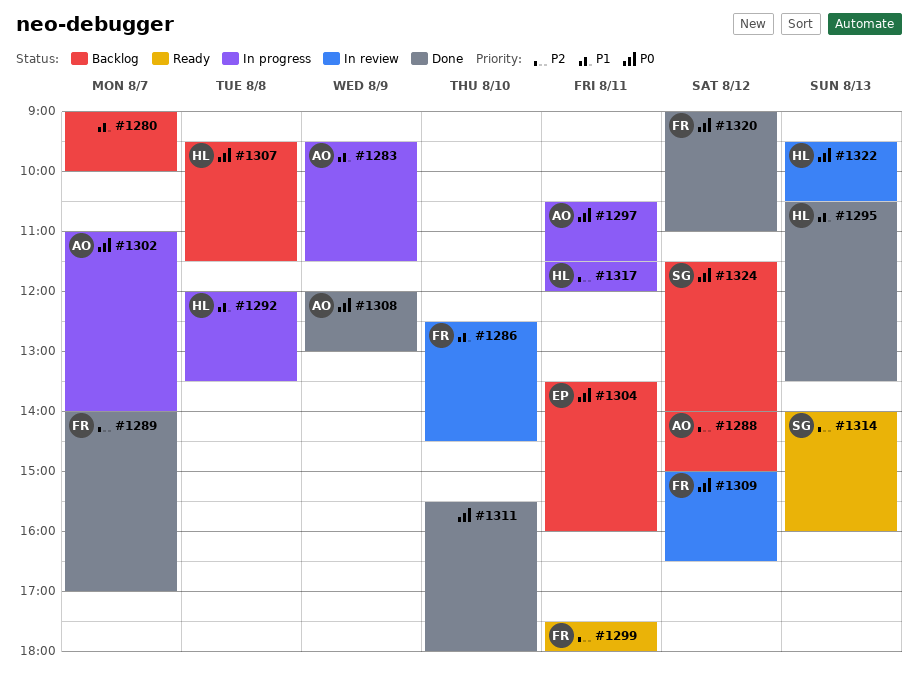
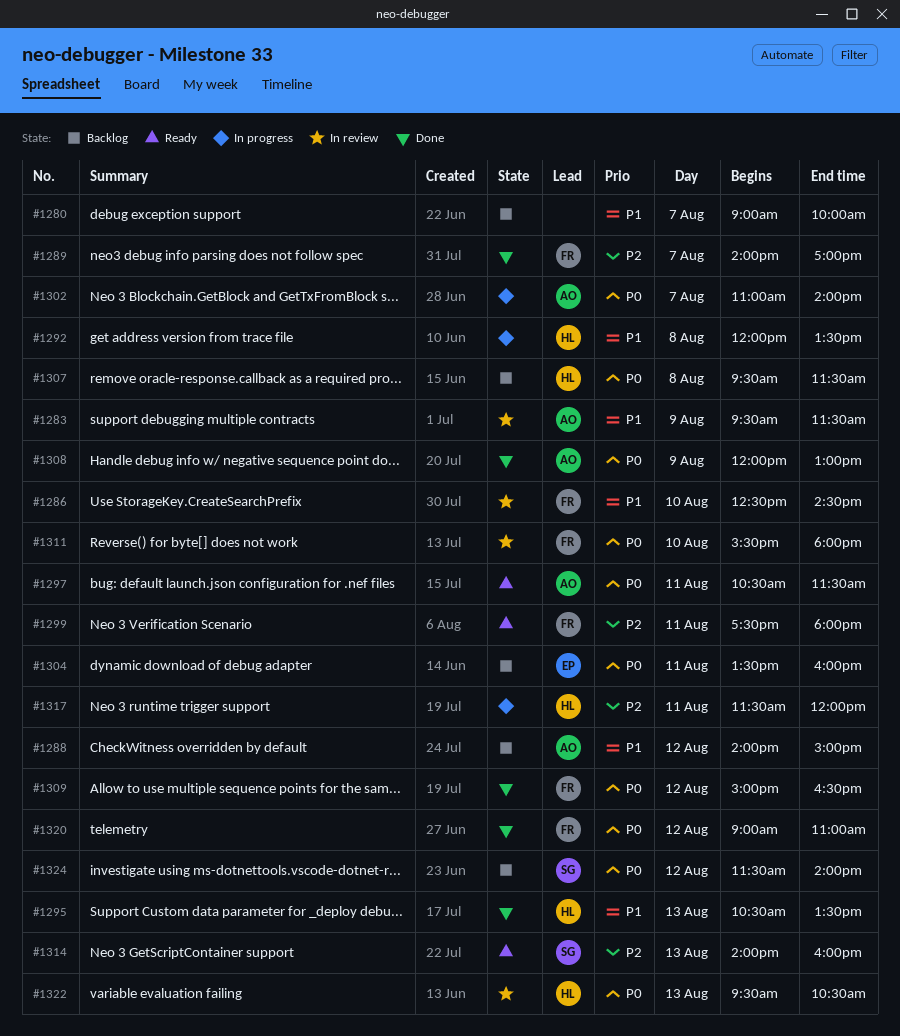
#1283, status: In progress -> In review
#1288, priority: P2 -> P1
#1297, status: In progress -> Ready
#1309, status: In review -> Done
#1311, status: Done -> In review
#1311, owner: none -> FR

